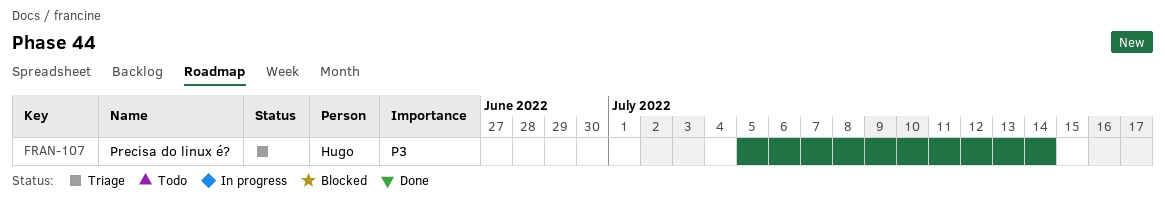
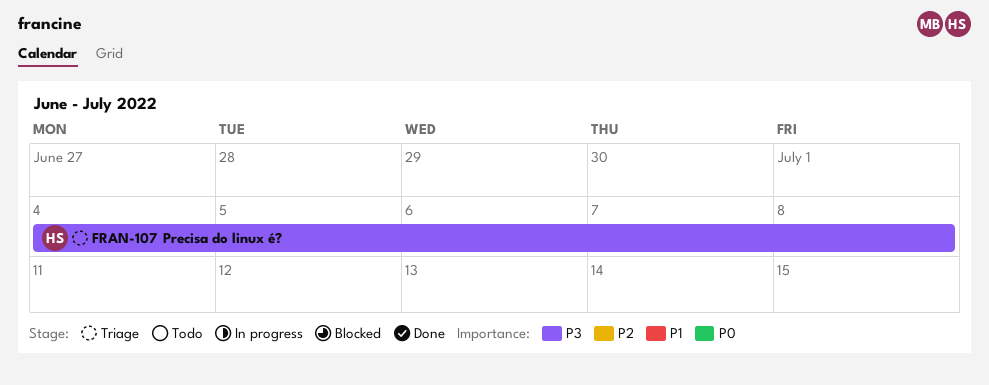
FRAN-107, start: Jul 5 -> Jul 4
FRAN-107, due: Jul 14 -> Jul 8

